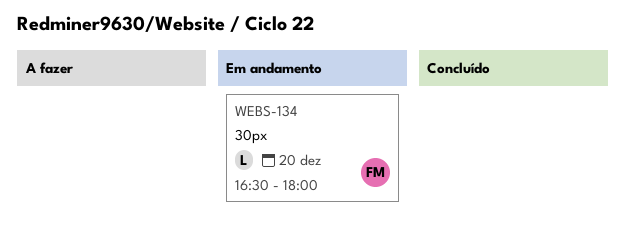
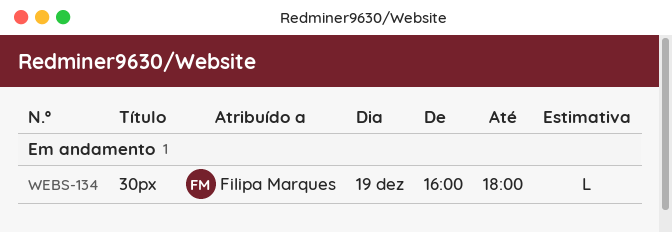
WEBS-134, day: Dec 20 -> Dec 19
WEBS-134, begins: 16:30 -> 16:00

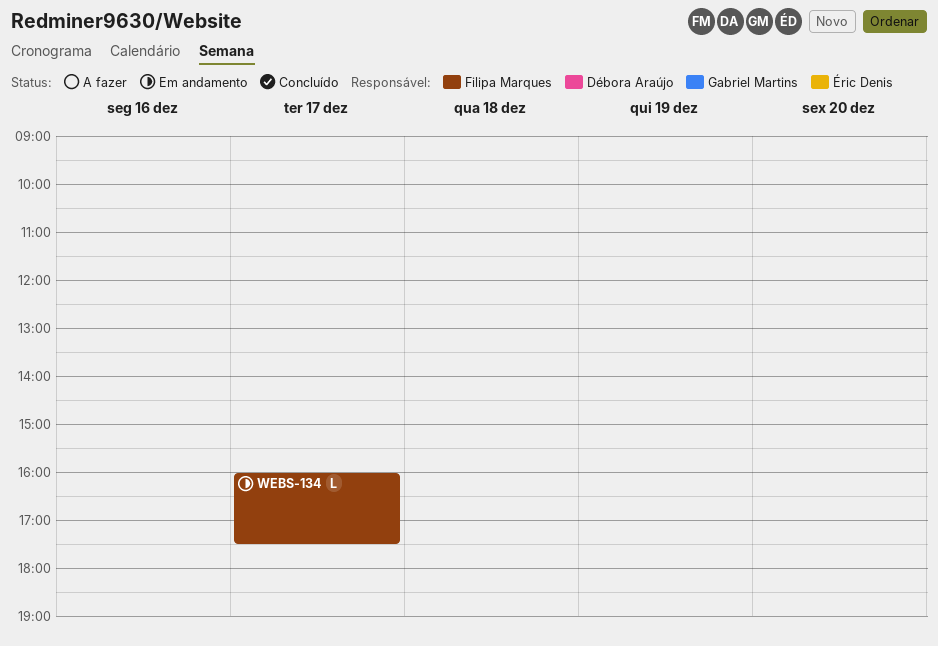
WEBS-134, day: Dec 19 -> Dec 17
WEBS-134, ends: 18:00 -> 17:30

